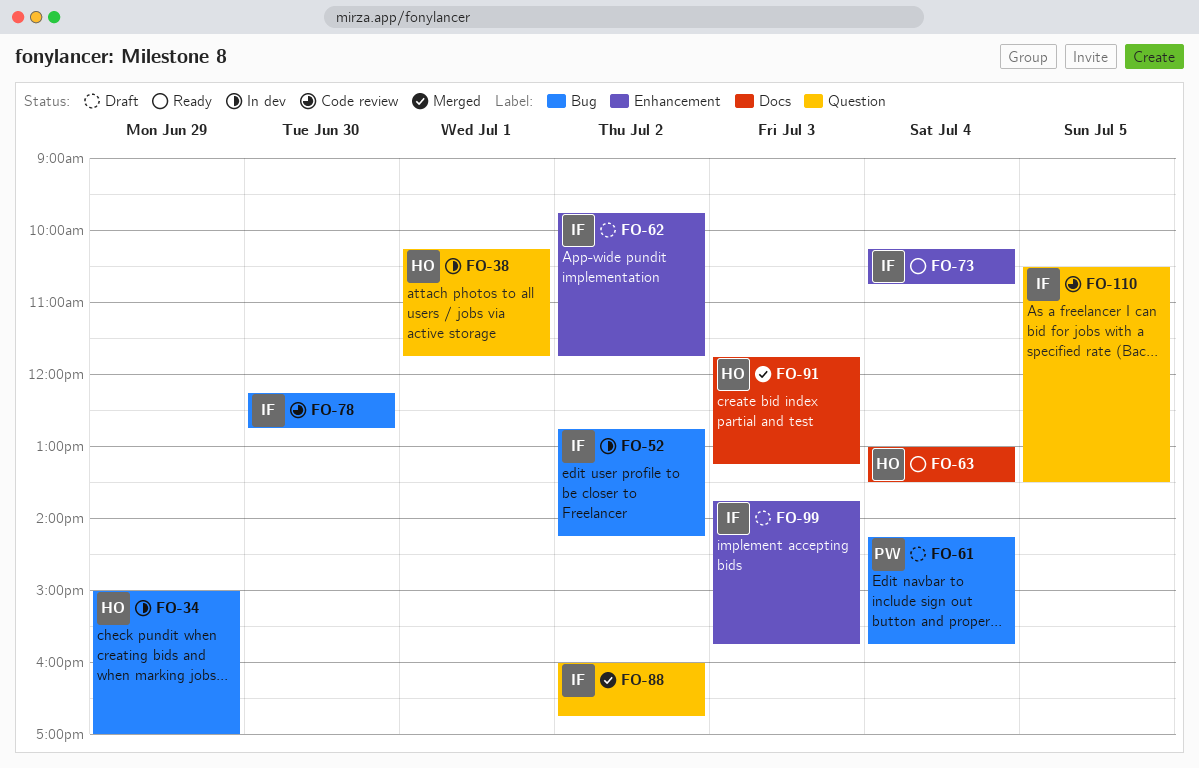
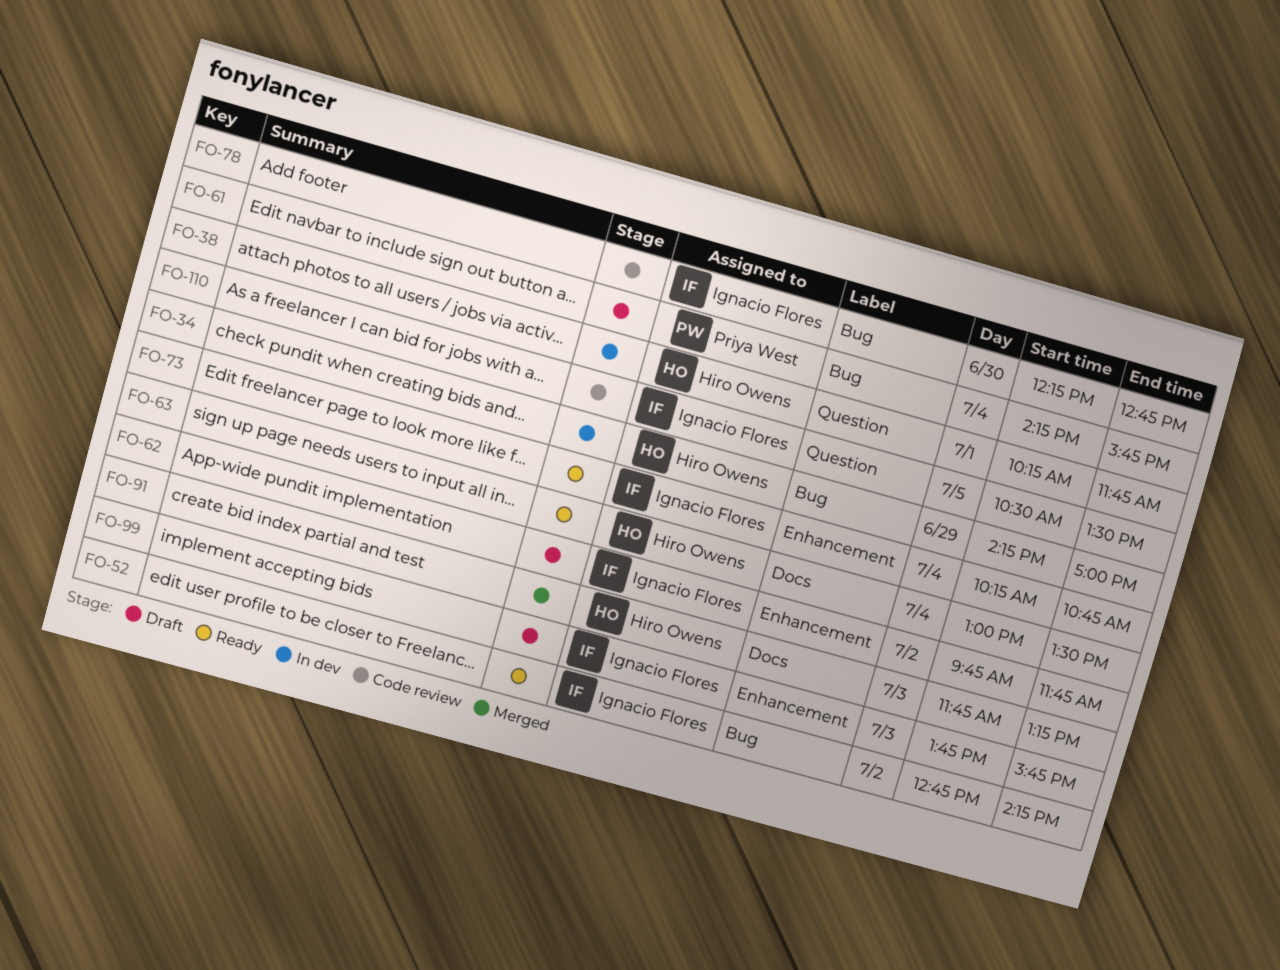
FO-34, begins: 15:00 -> 14:15
FO-52, status: In dev -> Ready
FO-88: present -> none

